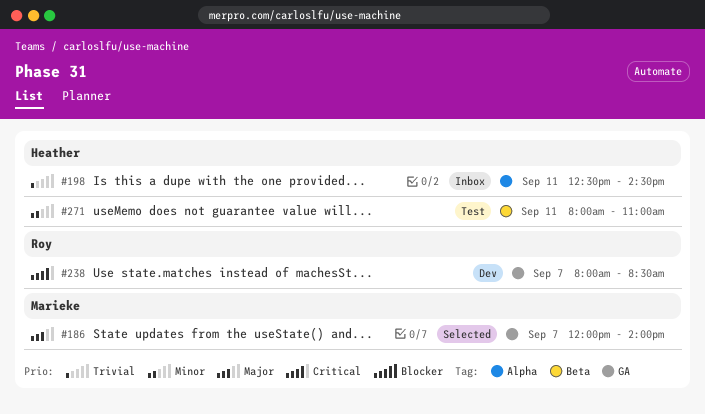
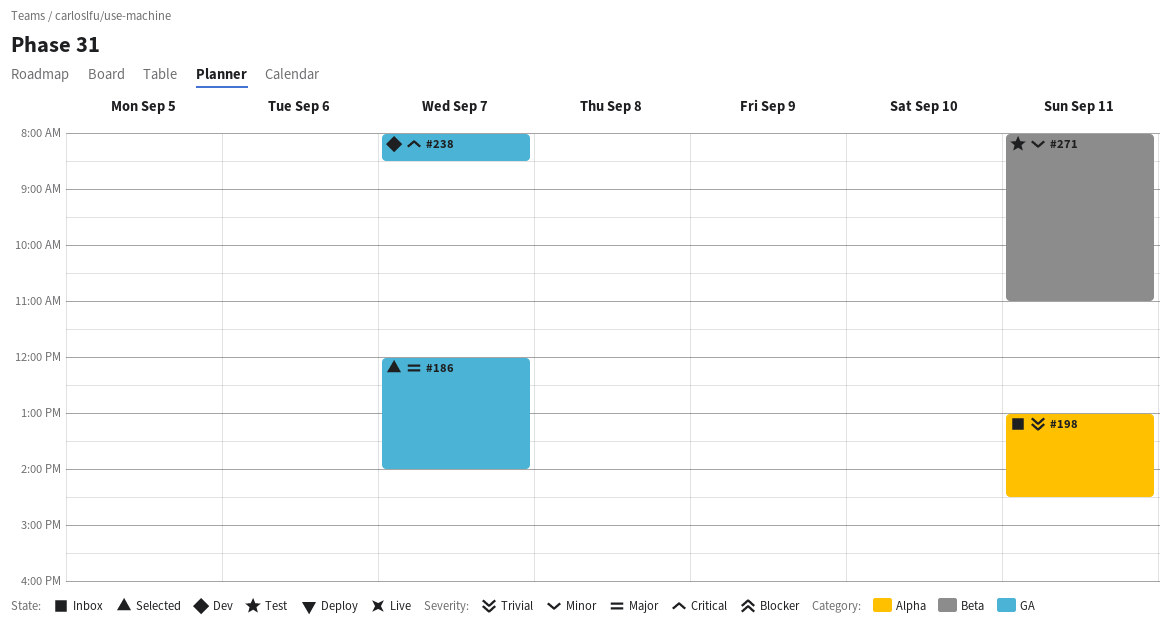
#198, begins: 12:30 -> 13:00

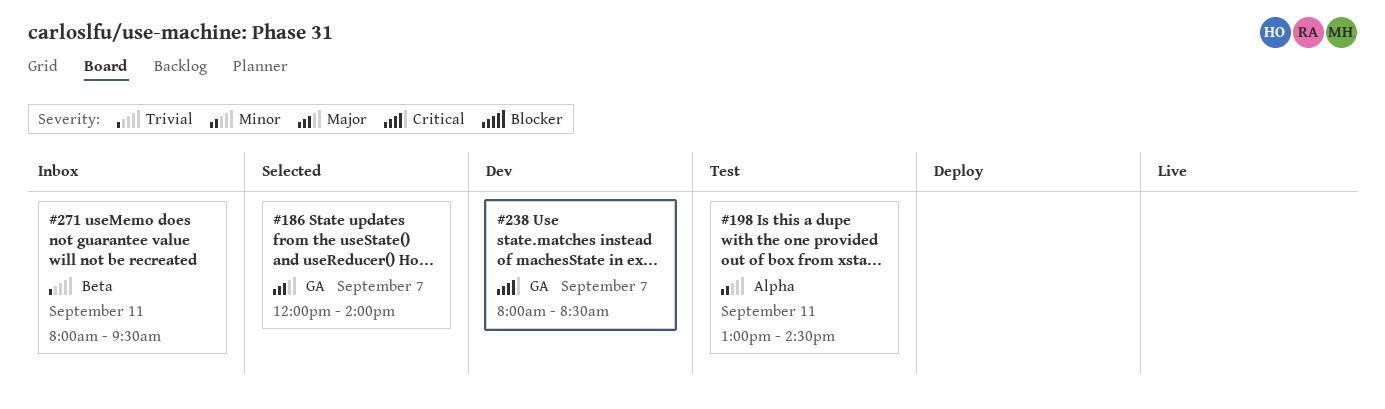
#198, status: Inbox -> Test
#198, priority: Trivial -> Minor
#271, status: Test -> Inbox
#271, priority: Minor -> Trivial
#271, ends: 11:00 -> 09:30

